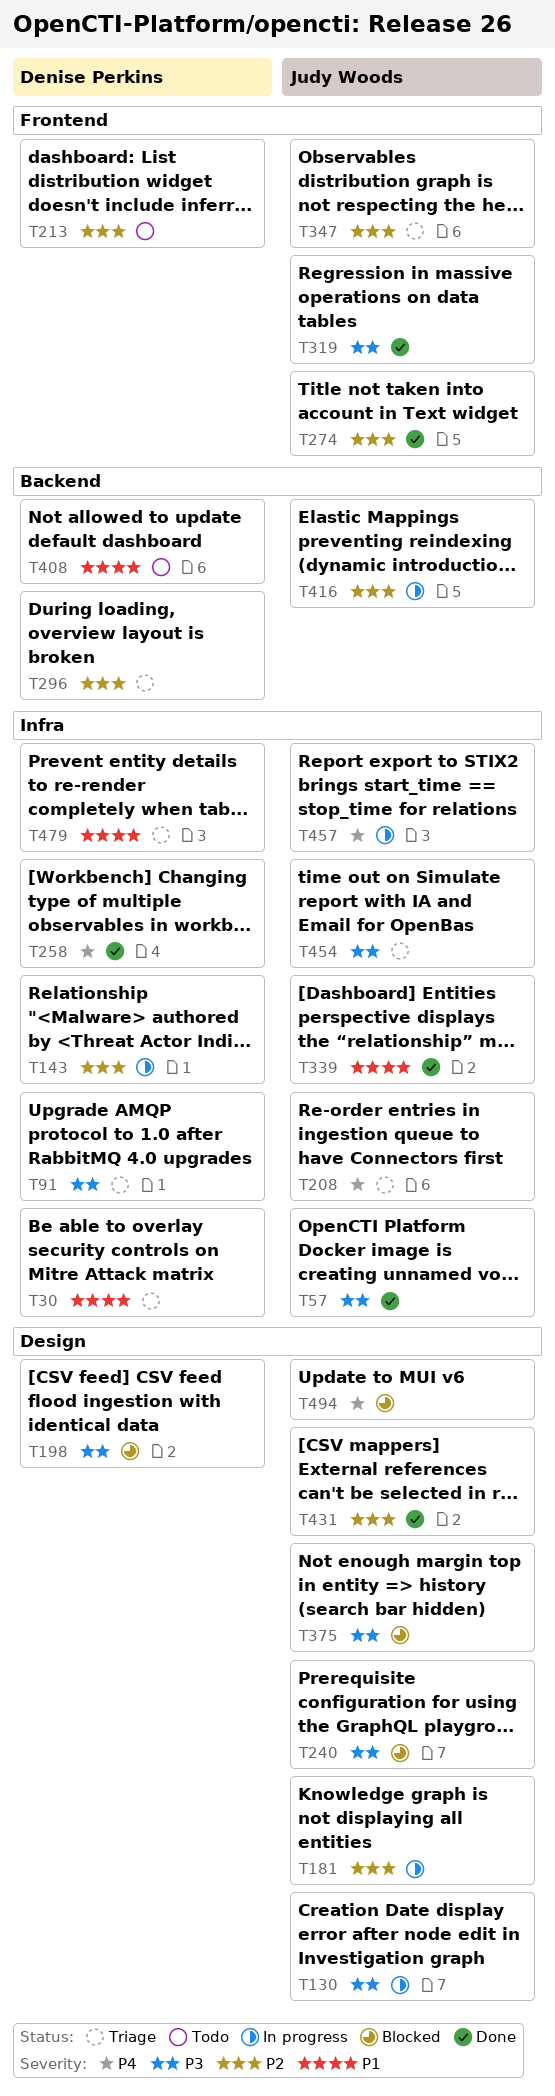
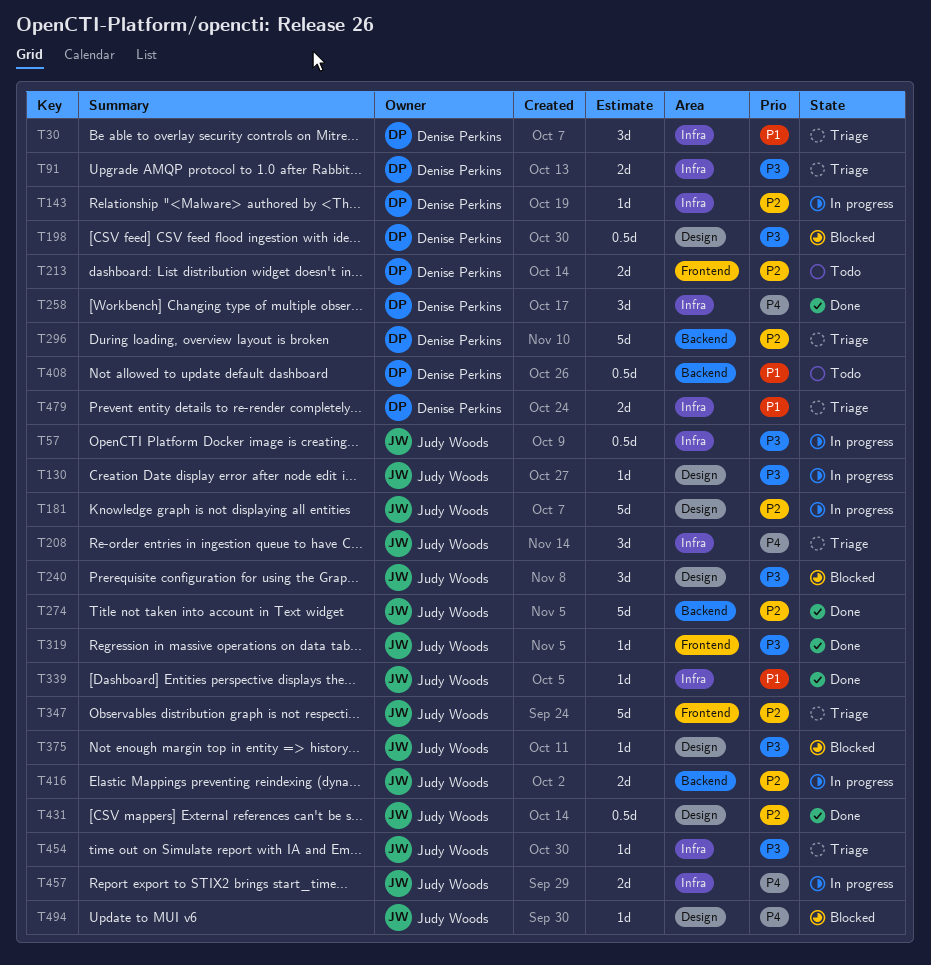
T57, status: Done -> In progress
T274, label: Frontend -> Backend

